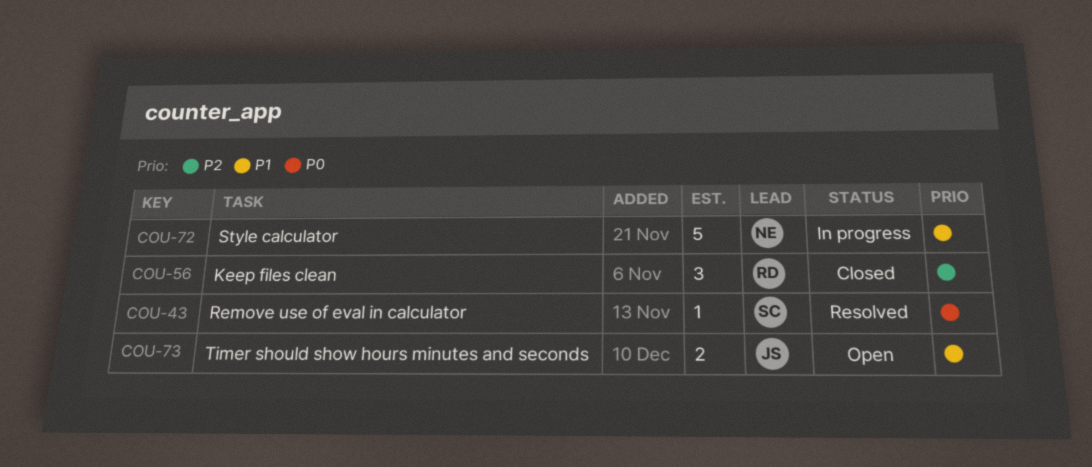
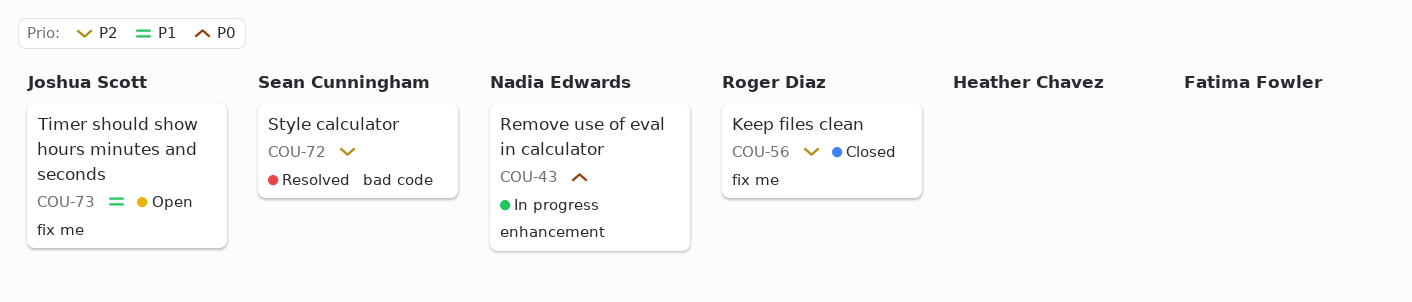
COU-43, status: Resolved -> In progress
COU-43, owner: Sean Cunningham -> Nadia Edwards
COU-72, status: In progress -> Resolved
COU-72, owner: Nadia Edwards -> Sean Cunningham
COU-72, priority: P1 -> P2

